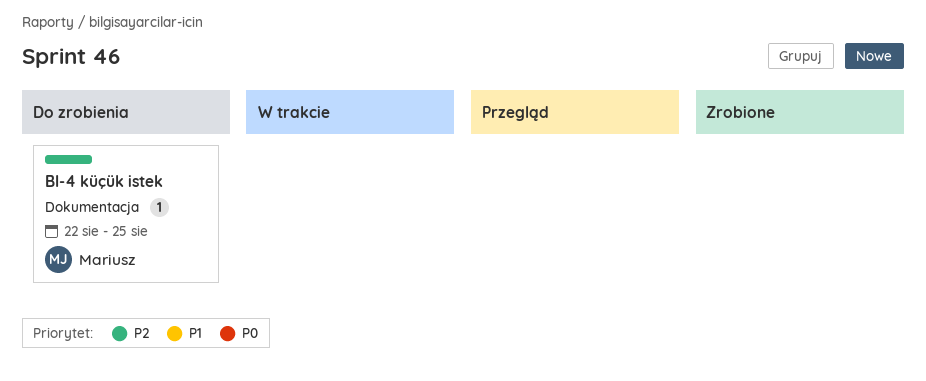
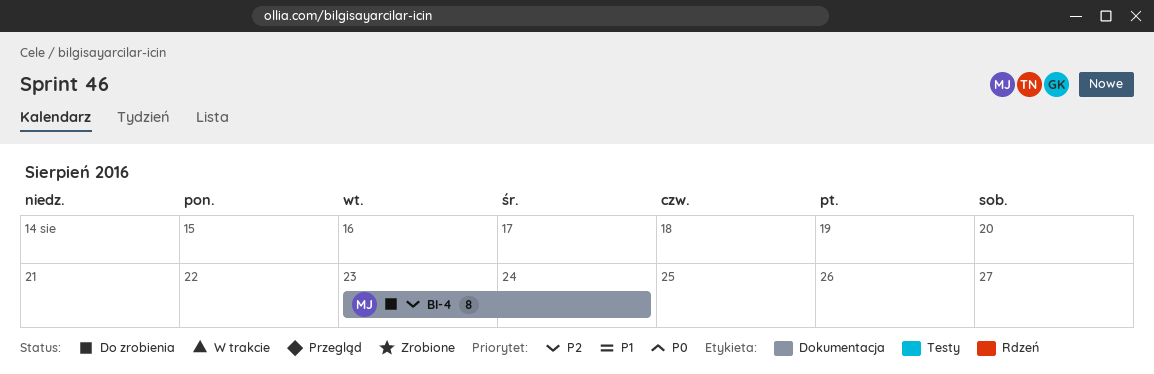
BI-4, estimate: 1 -> 8
BI-4, start: Aug 22 -> Aug 23
BI-4, due: Aug 25 -> Aug 24

